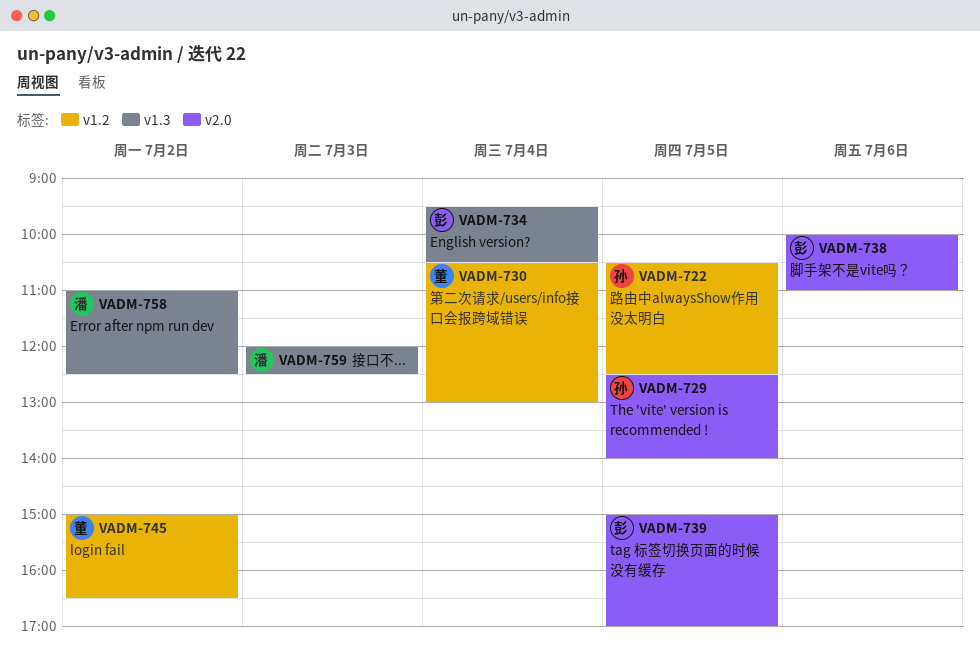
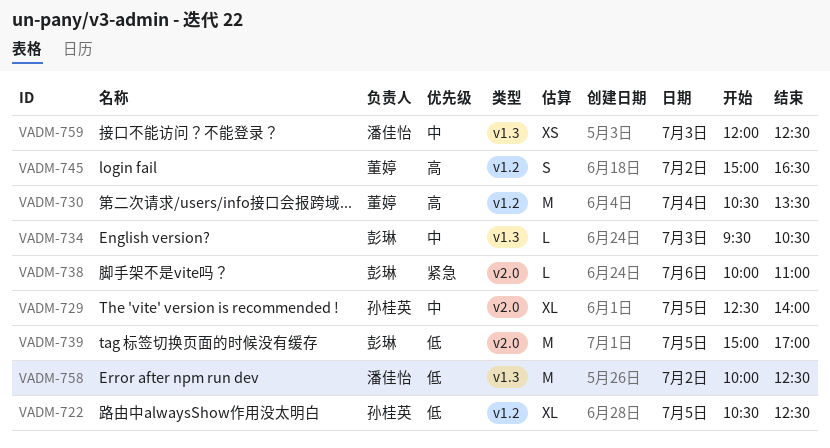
VADM-730, ends: 13:00 -> 13:30
VADM-734, day: Jul 4 -> Jul 3
VADM-758, begins: 11:00 -> 10:00

